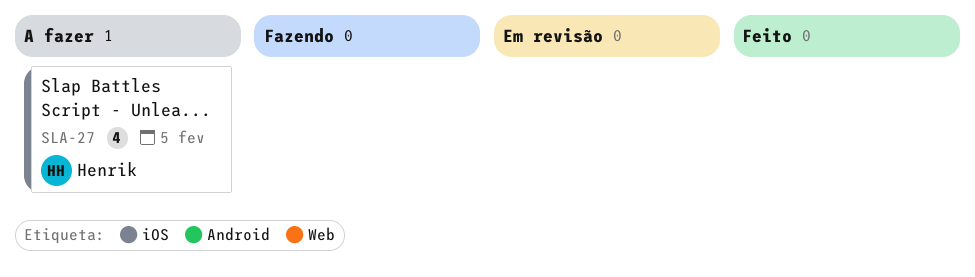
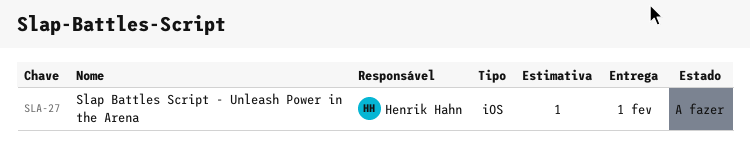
SLA-27, estimate: 4 -> 1
SLA-27, due: Feb 5 -> Feb 1

